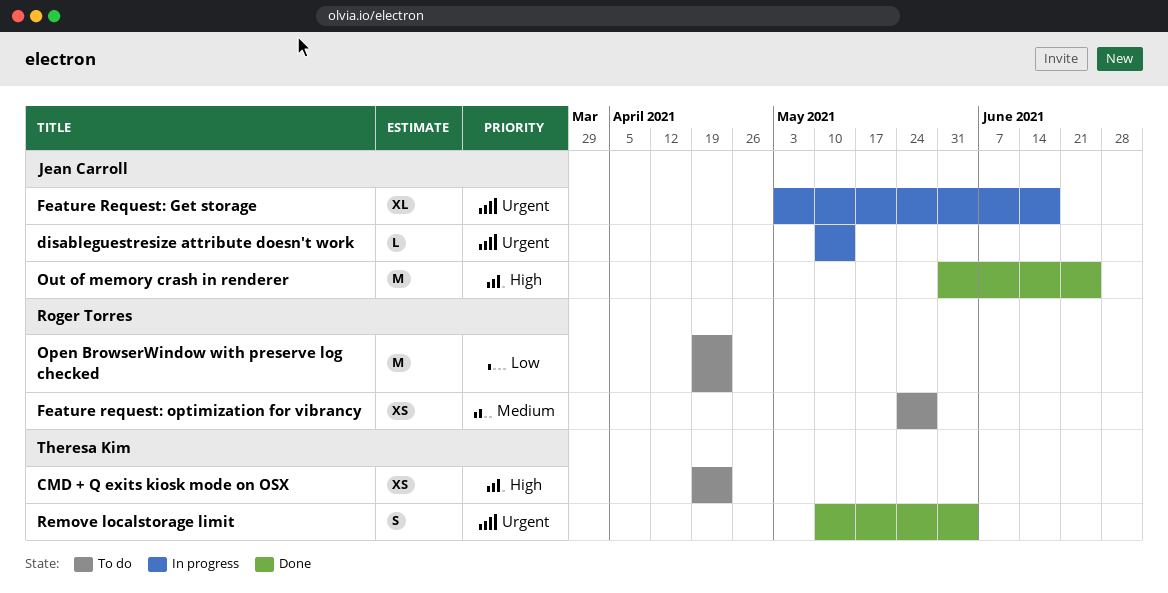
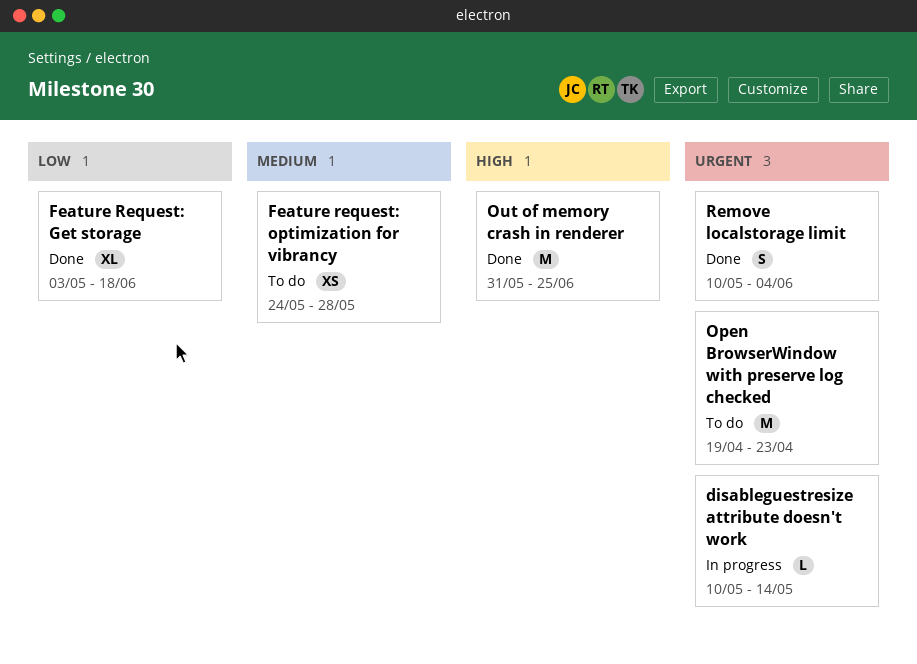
CMD + Q exits kiosk mode on OSX: present -> none
Feature Request: Get storage, status: In progress -> Done
Feature Request: Get storage, priority: Urgent -> Low
Open BrowserWindow with preserve log checked, priority: Low -> Urgent

